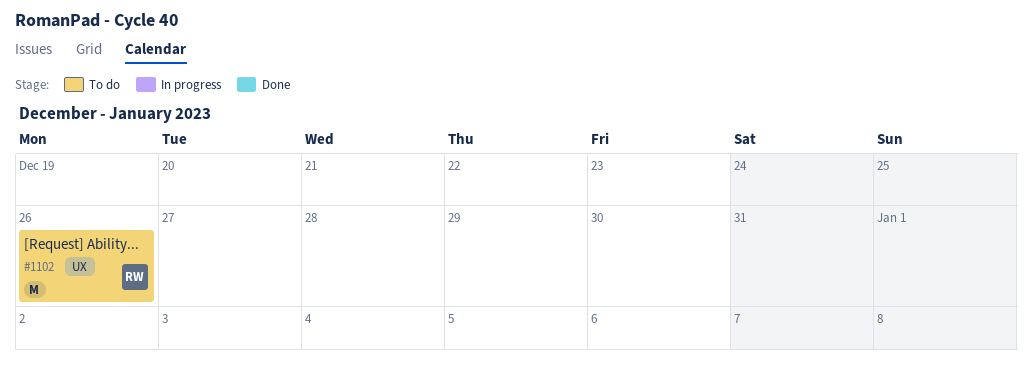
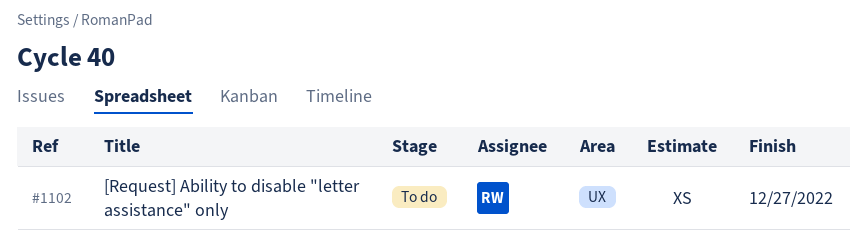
#1102, estimate: M -> XS
#1102, due: Dec 26 -> Dec 27

